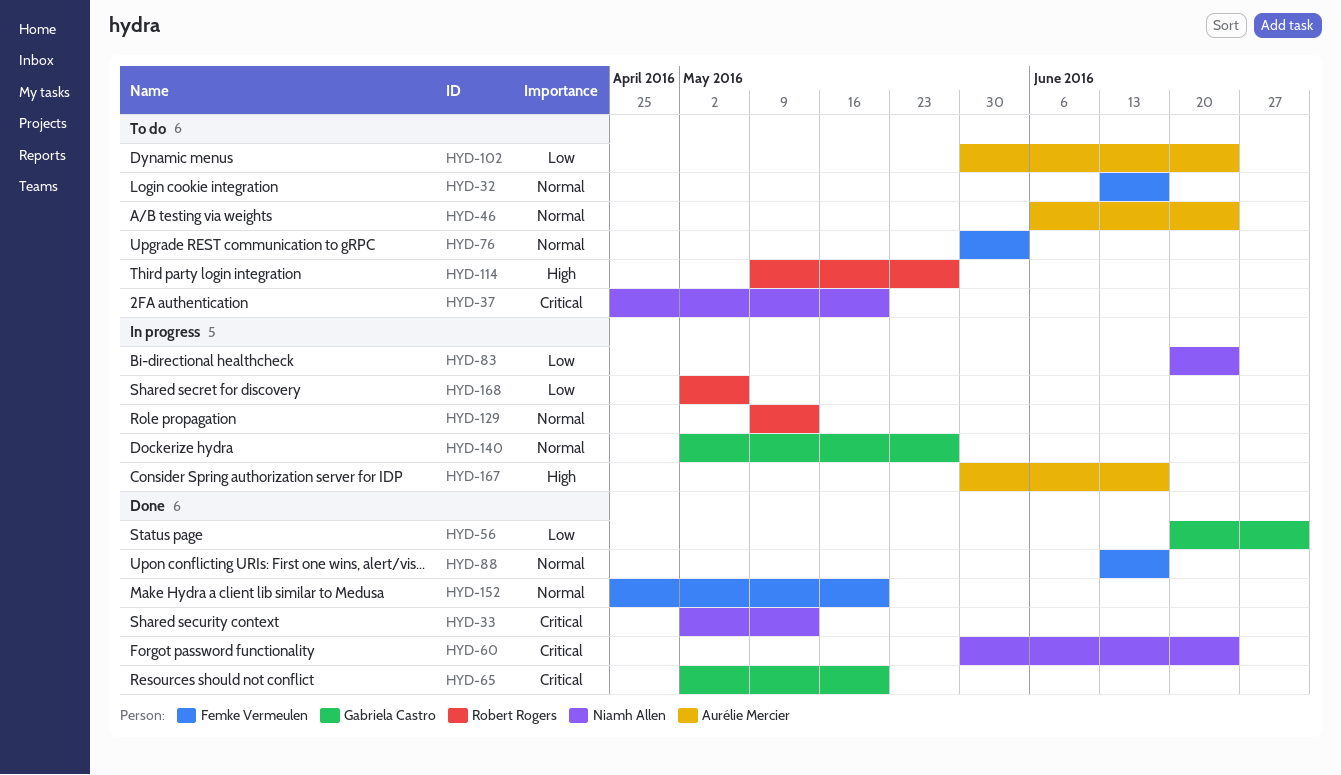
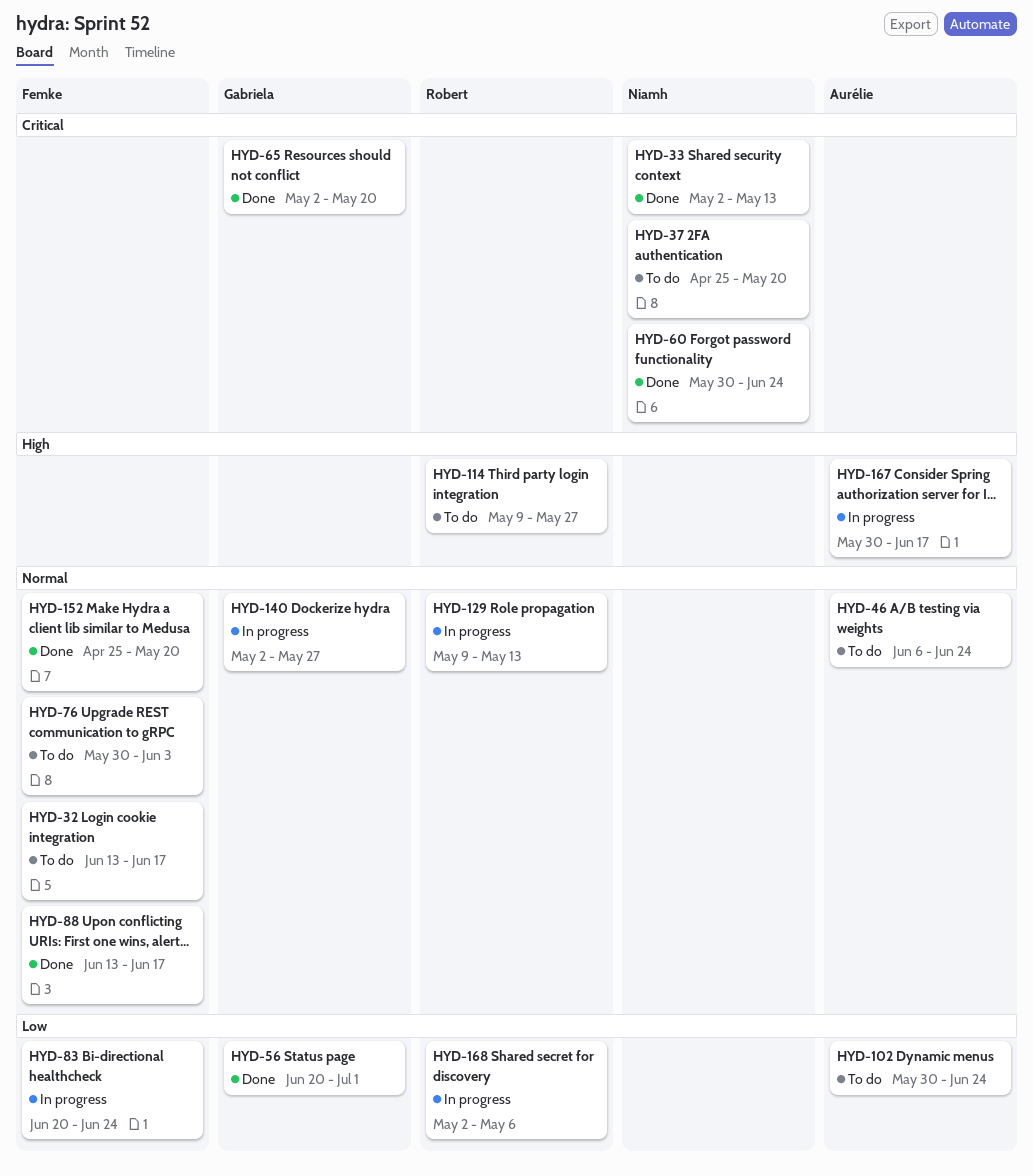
HYD-83, owner: Niamh Allen -> Femke Vermeulen

